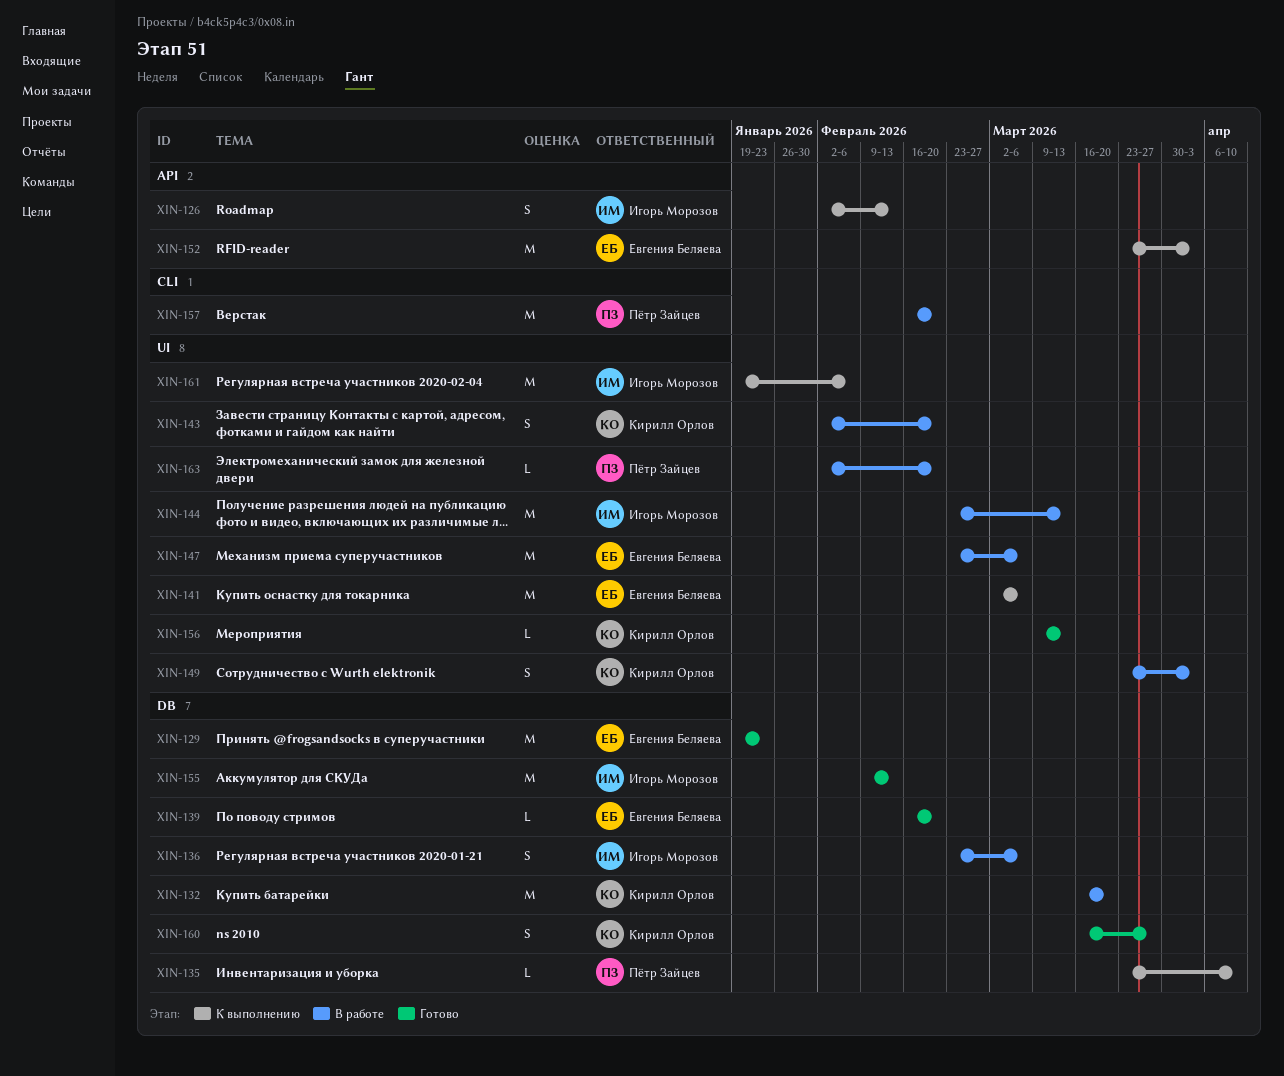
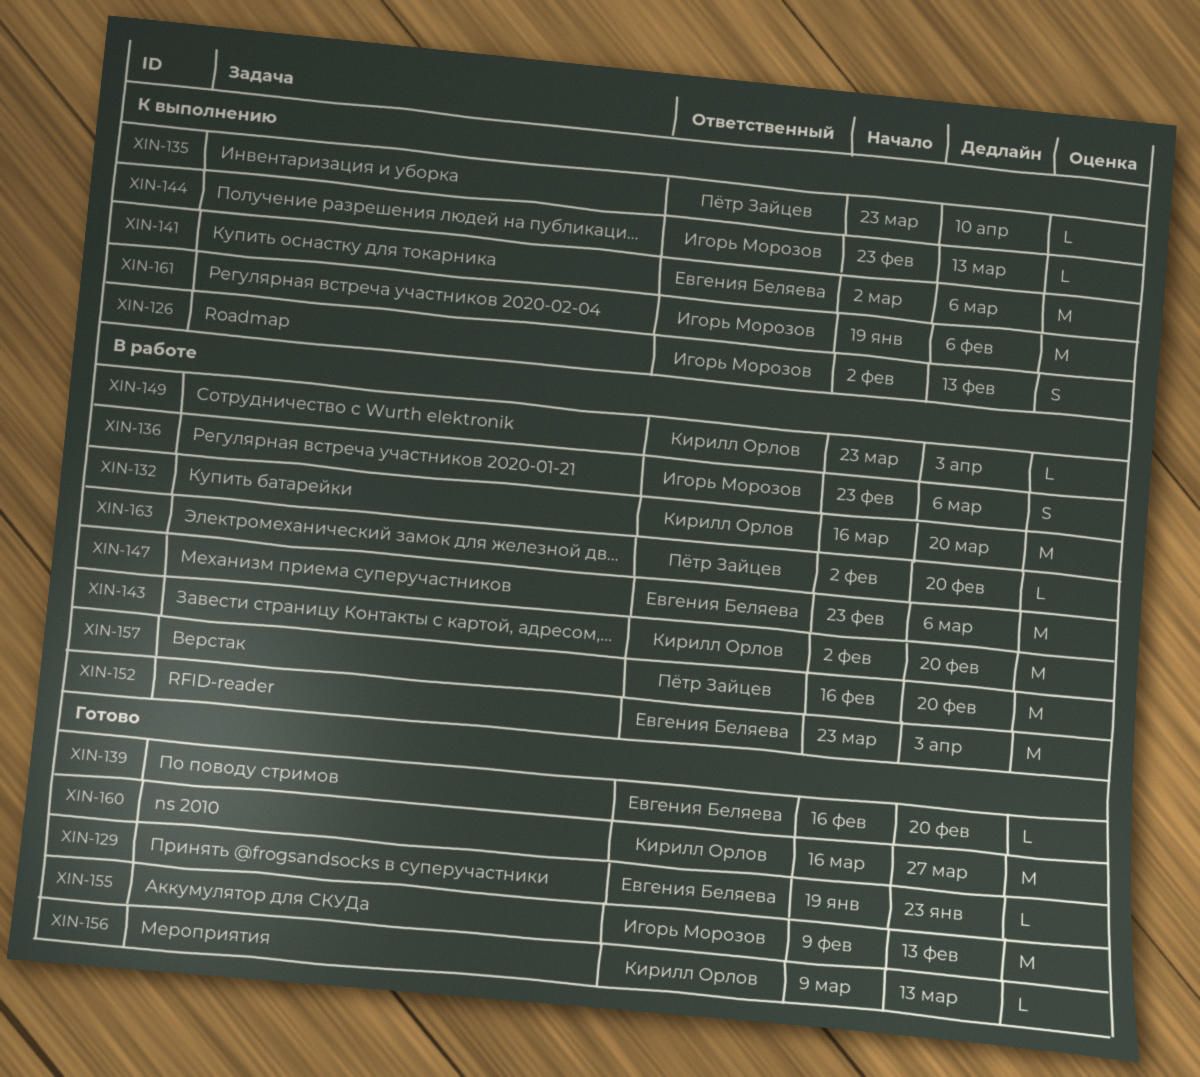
XIN-129, estimate: M -> L
XIN-143, estimate: S -> M
XIN-144, status: В работе -> К выполнению
XIN-144, estimate: M -> L
XIN-149, estimate: S -> L
XIN-152, status: К выполнению -> В работе
XIN-160, estimate: S -> M

